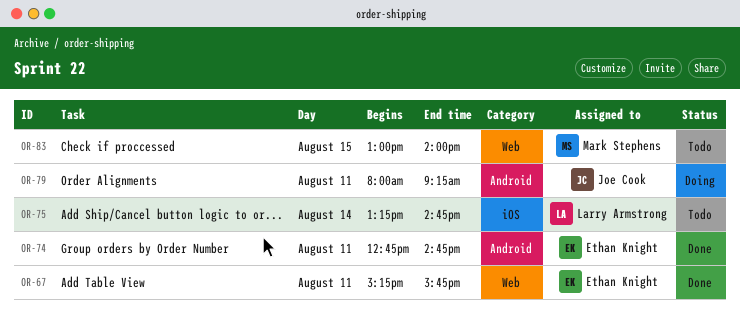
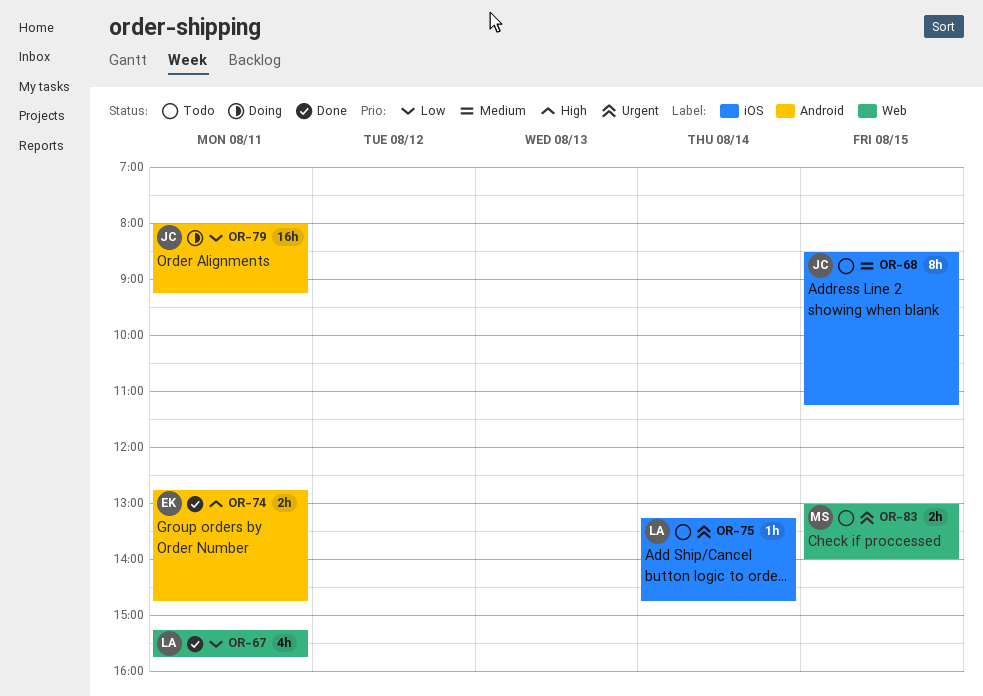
OR-67, owner: Ethan Knight -> Larry Armstrong
OR-68: none -> present

